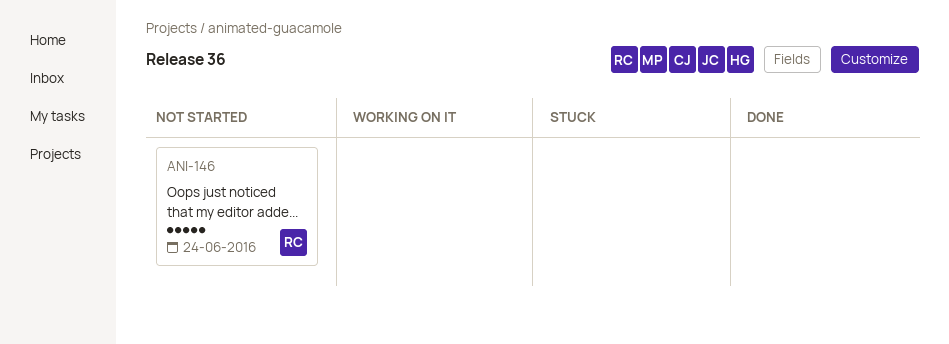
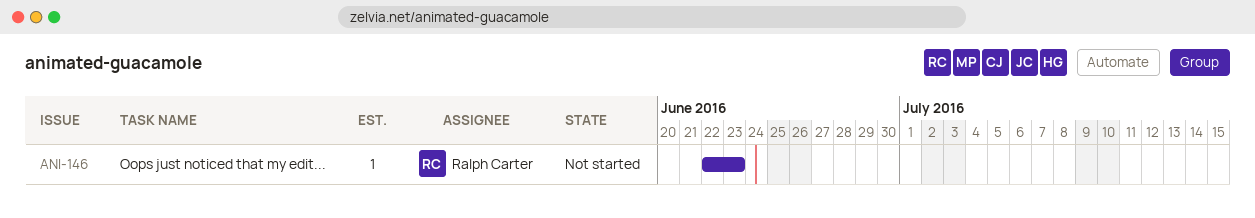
ANI-146, estimate: 5 -> 1
ANI-146, due: Jun 24 -> Jun 23

